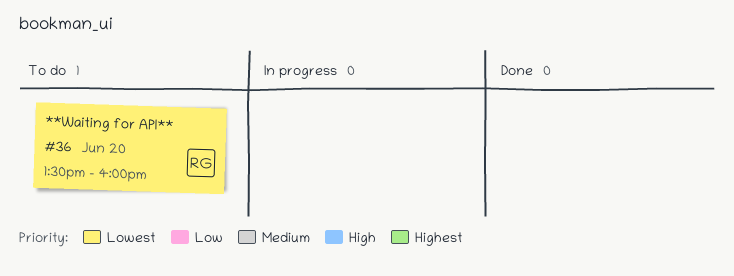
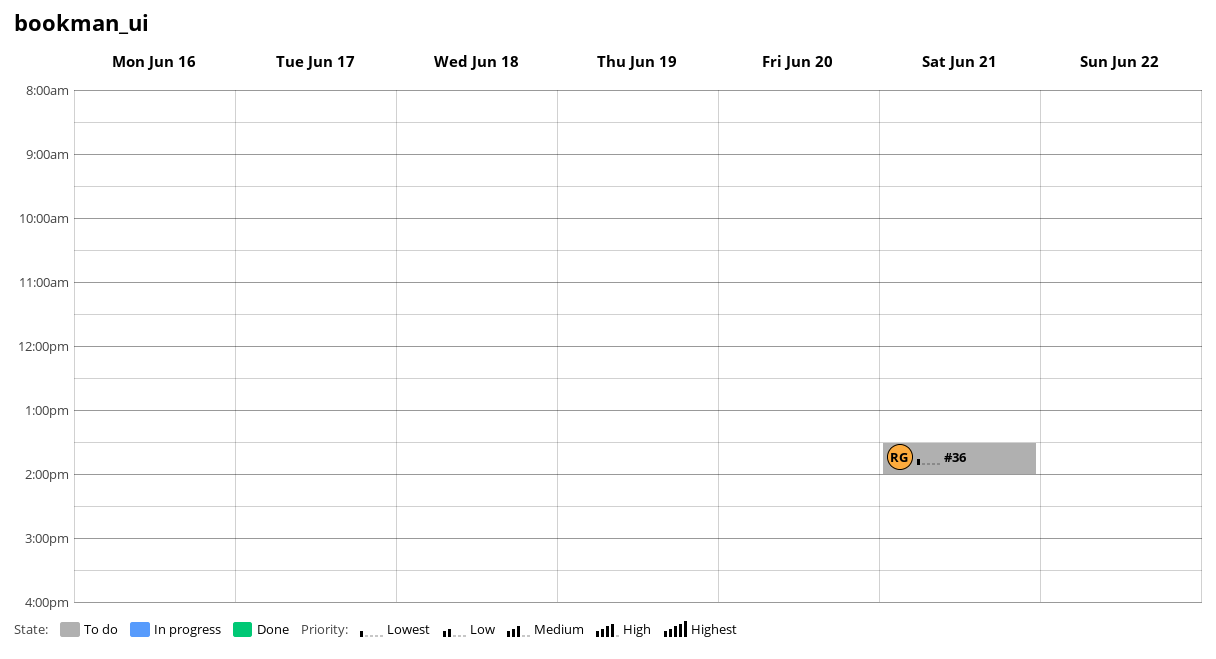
#36, day: Jun 20 -> Jun 21
#36, ends: 16:00 -> 14:00

